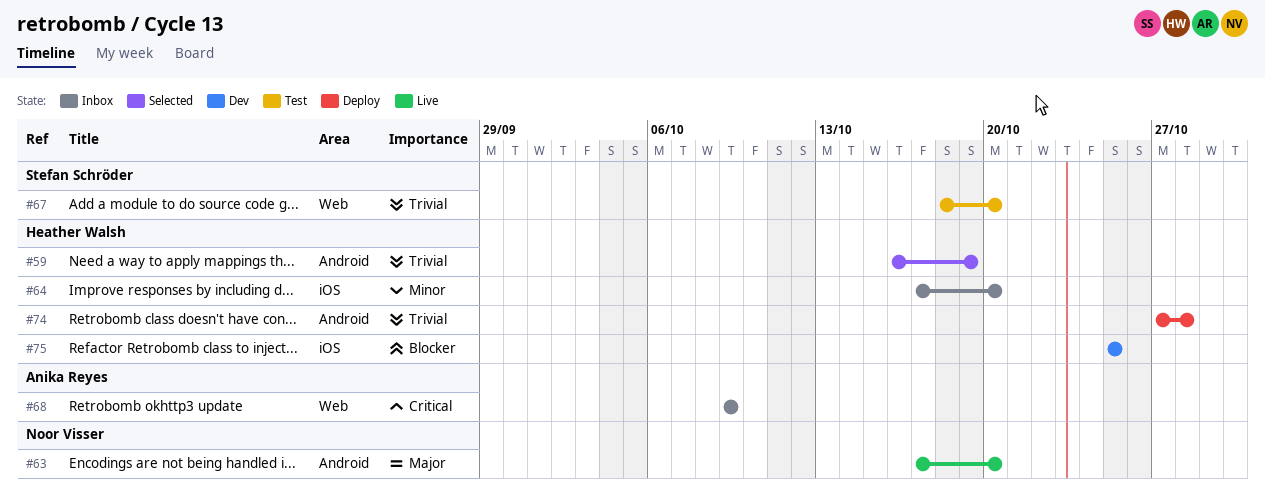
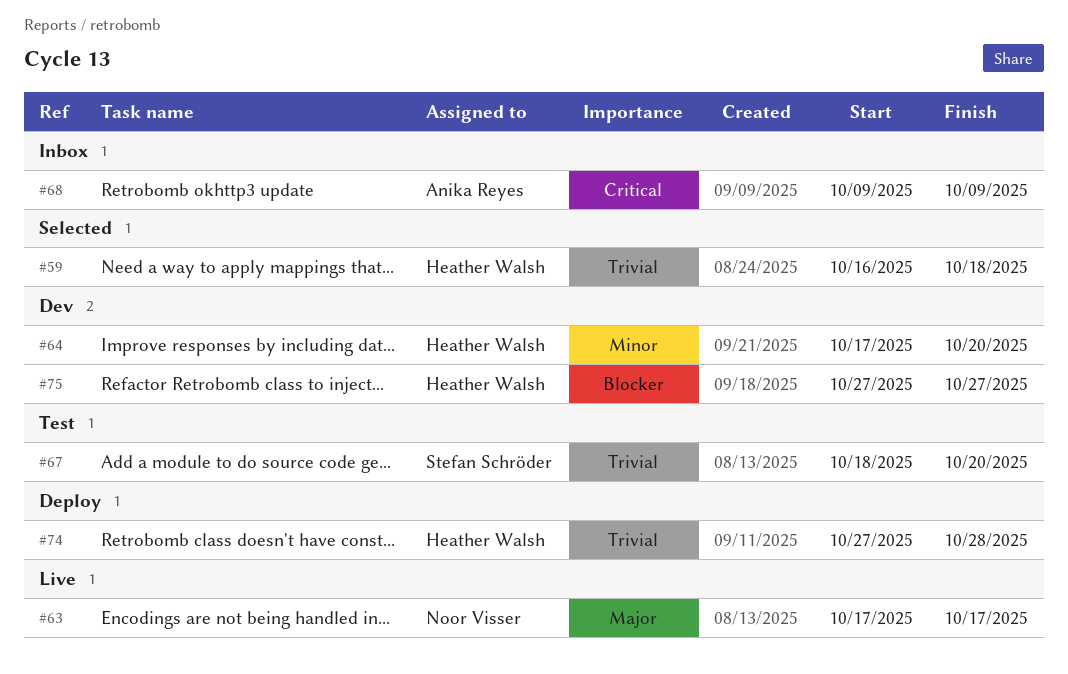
#59, due: Oct 19 -> Oct 18
#63, due: Oct 20 -> Oct 17
#64, status: Inbox -> Dev
#75, start: Oct 25 -> Oct 27
#75, due: Oct 25 -> Oct 27

